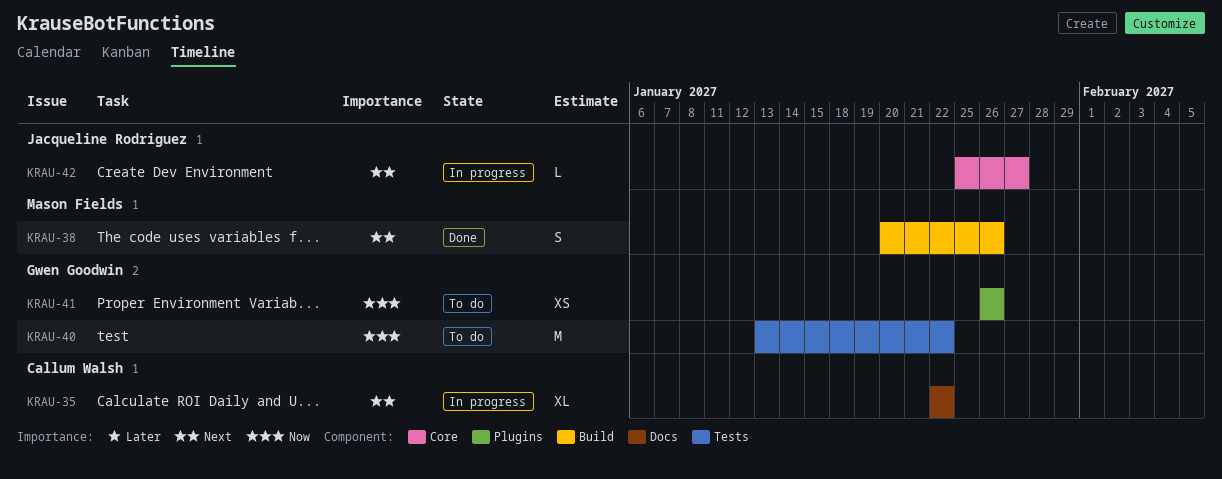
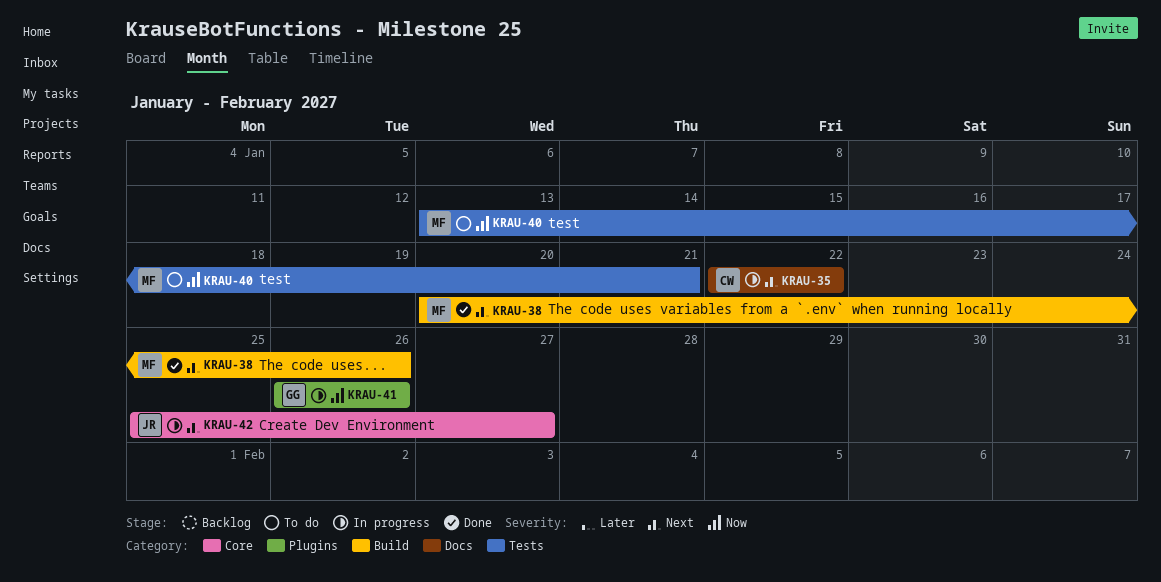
KRAU-40, owner: Gwen Goodwin -> Mason Fields
KRAU-40, due: Jan 22 -> Jan 21
KRAU-41, status: To do -> In progress

